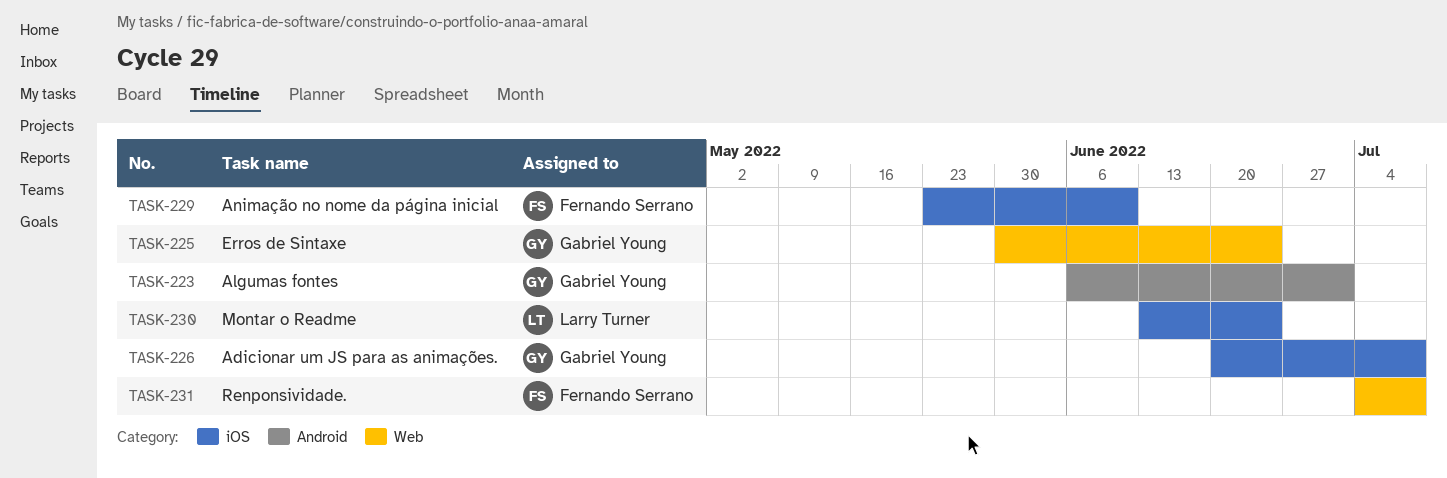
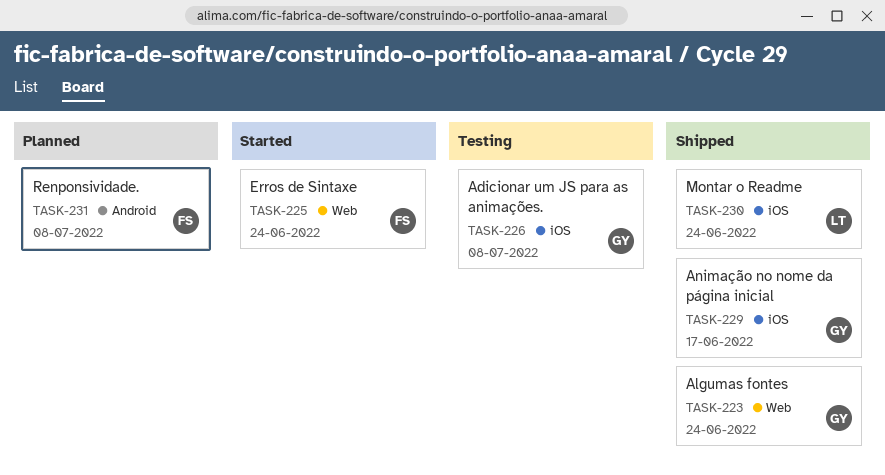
TASK-223, label: Android -> Web
TASK-223, due: Jul 1 -> Jun 24
TASK-225, owner: Gabriel Young -> Fernando Serrano
TASK-229, owner: Fernando Serrano -> Gabriel Young
TASK-229, due: Jun 10 -> Jun 17
TASK-231, label: Web -> Android

